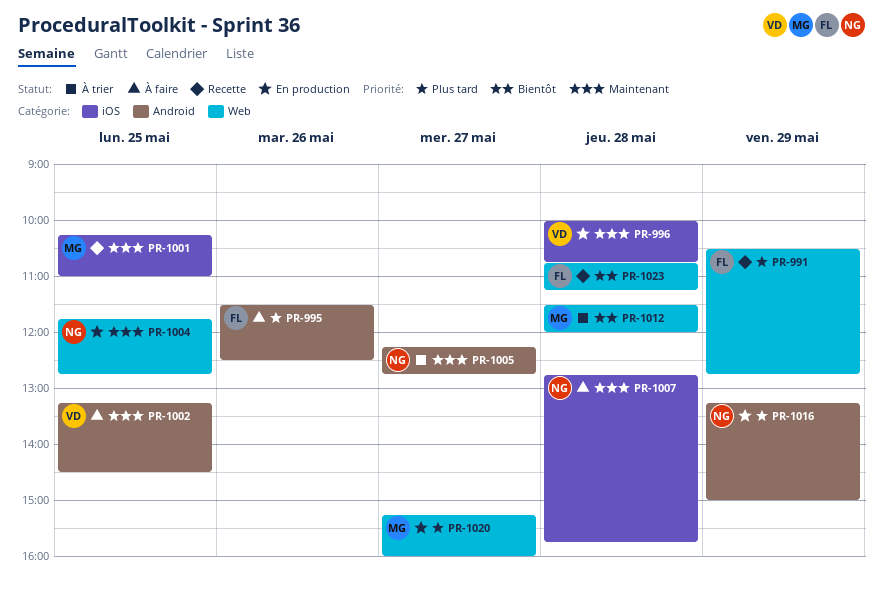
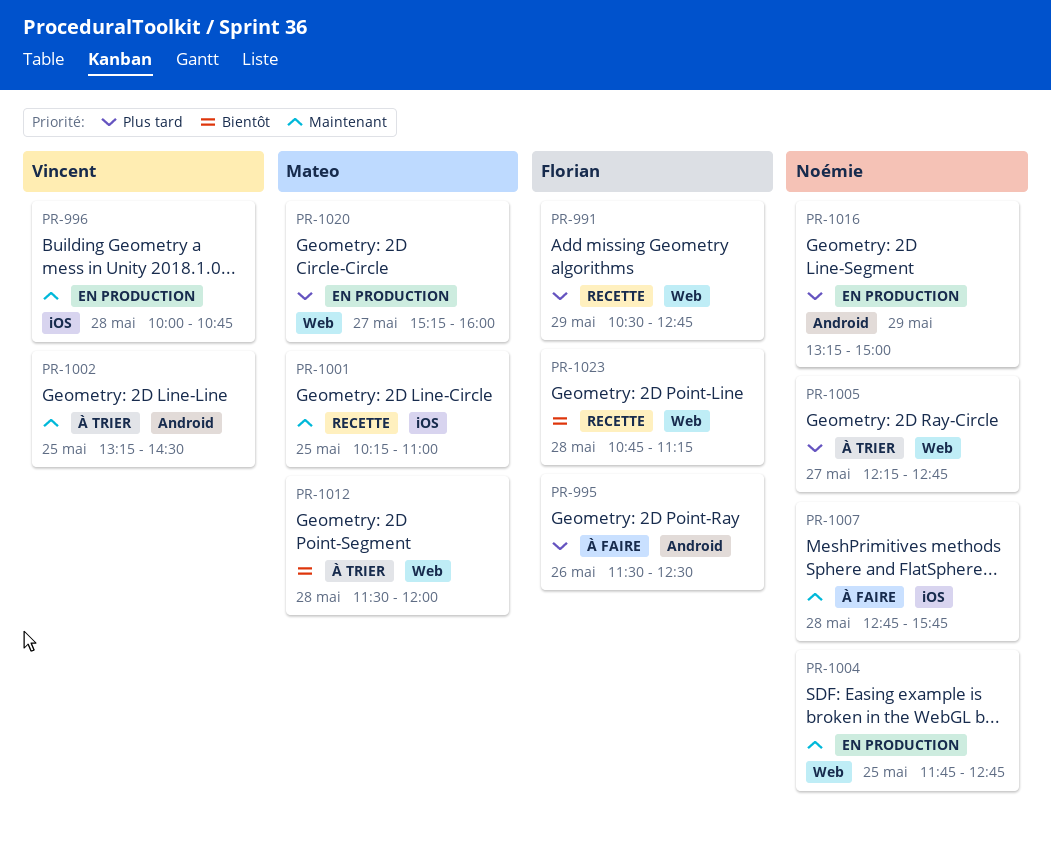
PR-1002, status: À faire -> À trier
PR-1005, priority: Maintenant -> Plus tard
PR-1005, label: Android -> Web

